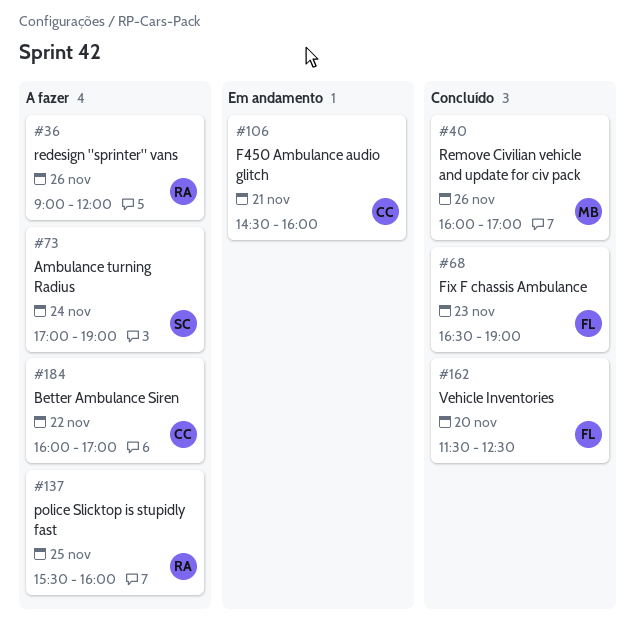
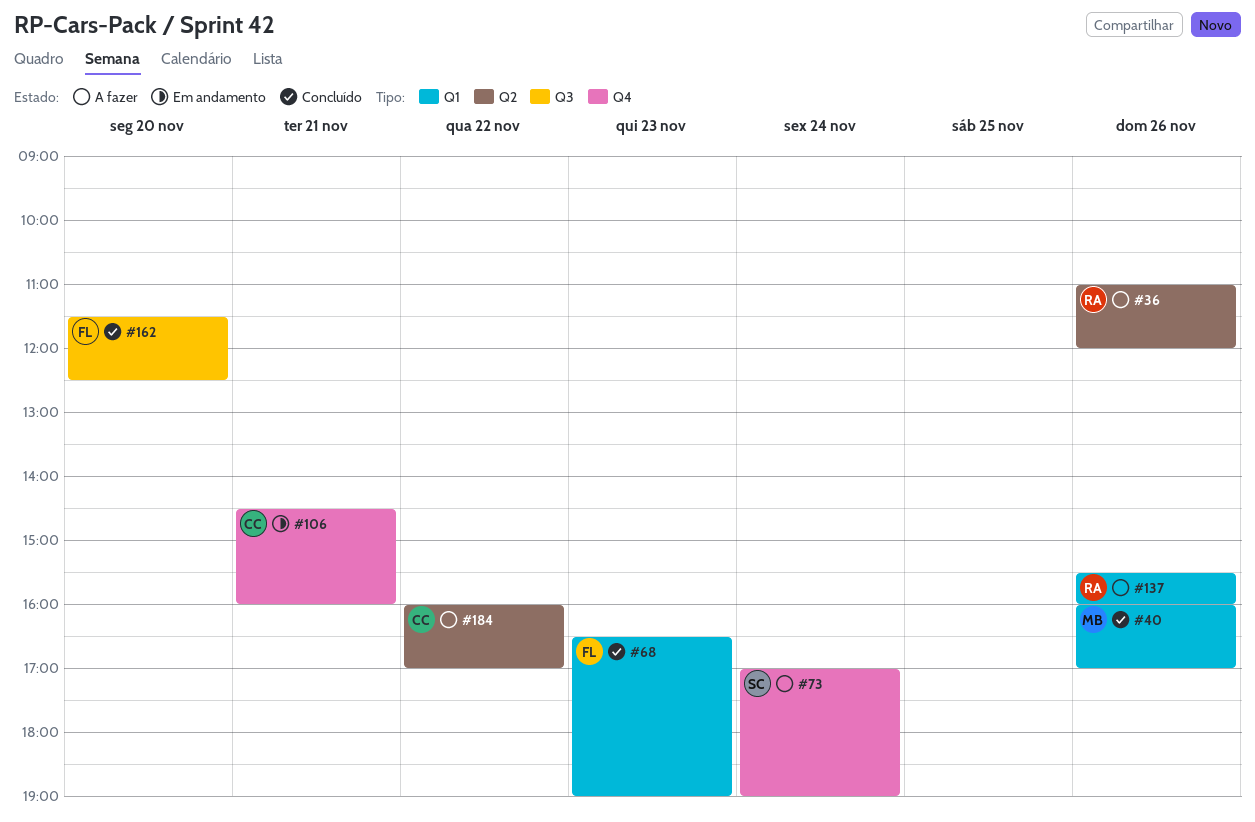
#36, begins: 09:00 -> 11:00
#137, day: Nov 25 -> Nov 26

